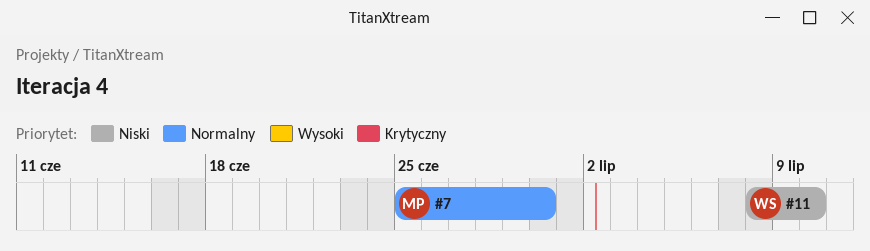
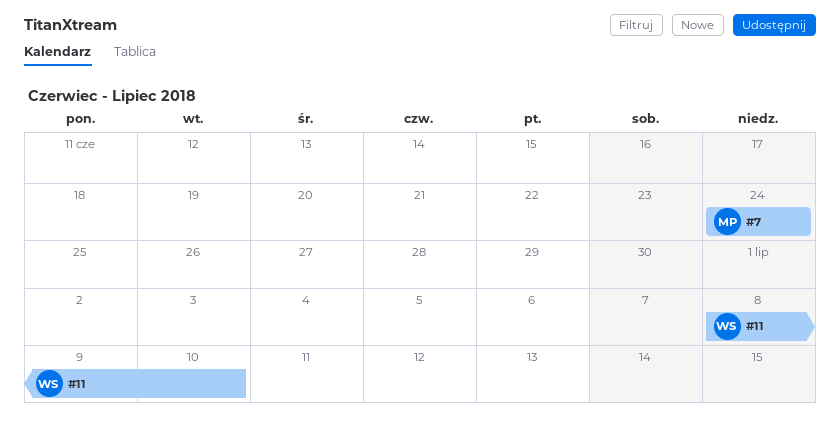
#7, start: Jun 25 -> Jun 24
#7, due: Jun 30 -> Jun 24

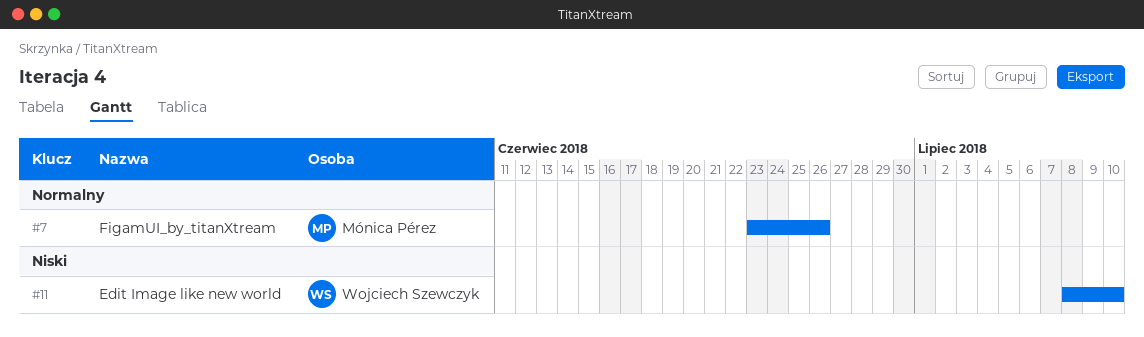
#7, start: Jun 24 -> Jun 23
#7, due: Jun 24 -> Jun 26

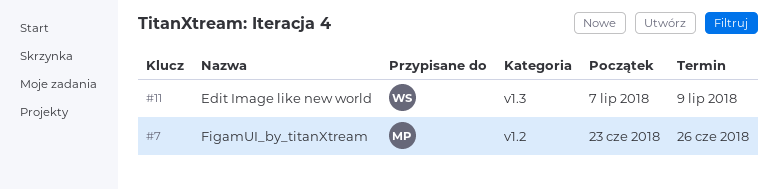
#11, start: Jul 8 -> Jul 7
#11, due: Jul 10 -> Jul 9

